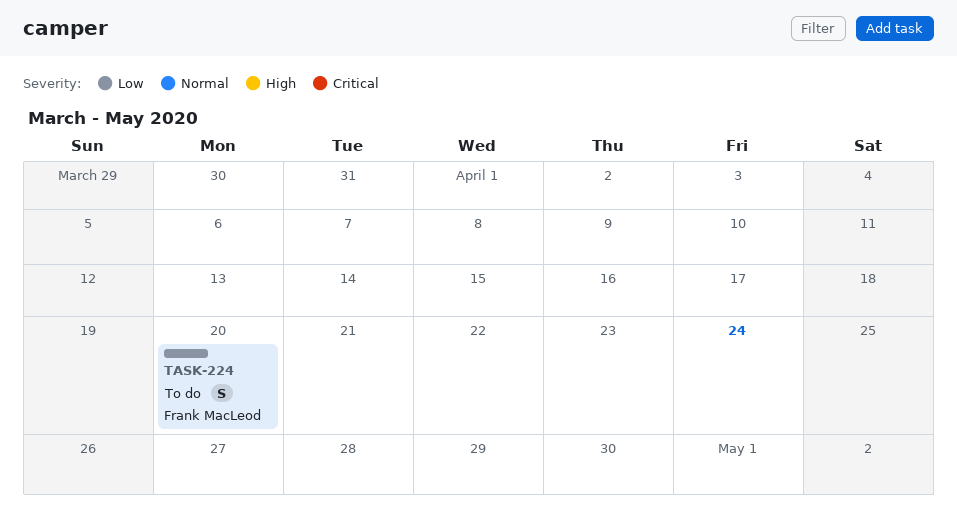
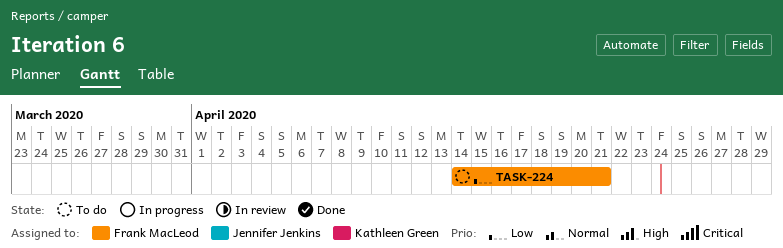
TASK-224, due: Apr 20 -> Apr 21

